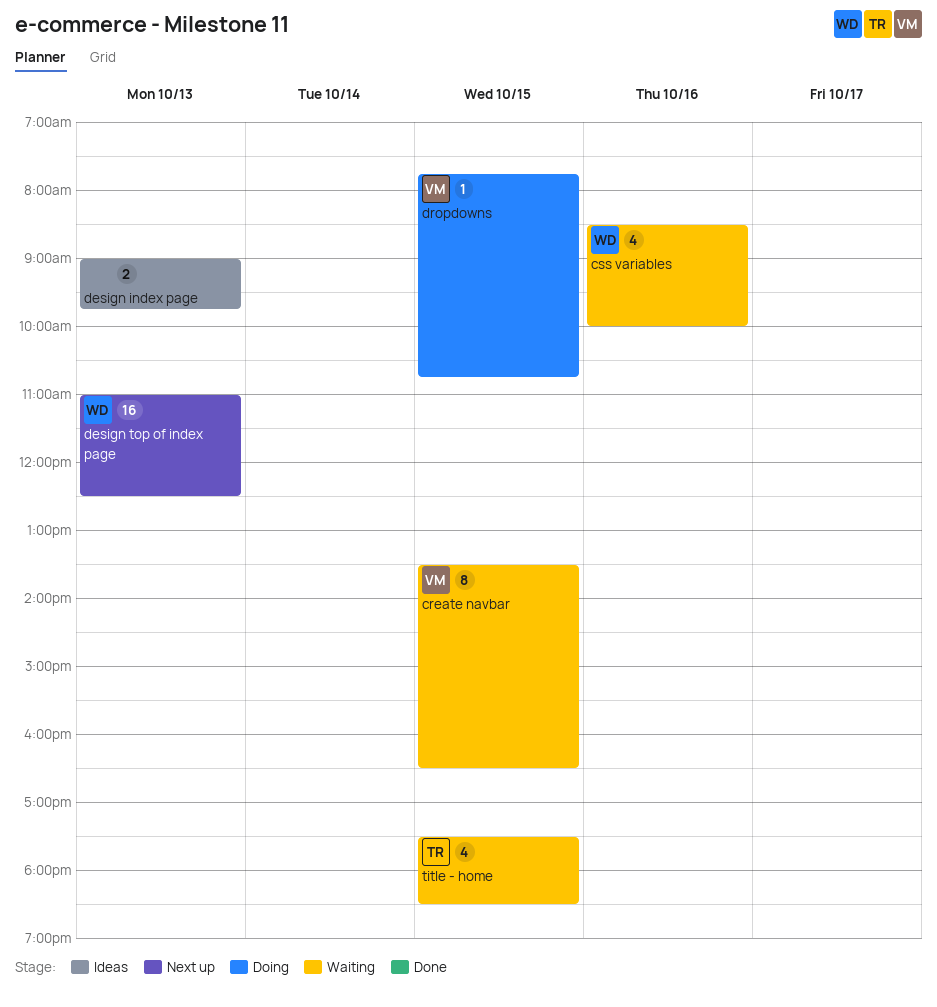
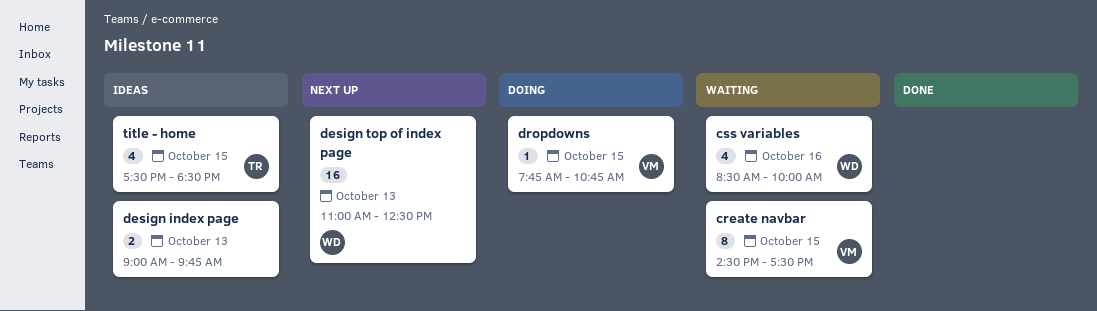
create navbar, begins: 13:30 -> 14:30
create navbar, ends: 16:30 -> 17:30
title - home, status: Waiting -> Ideas

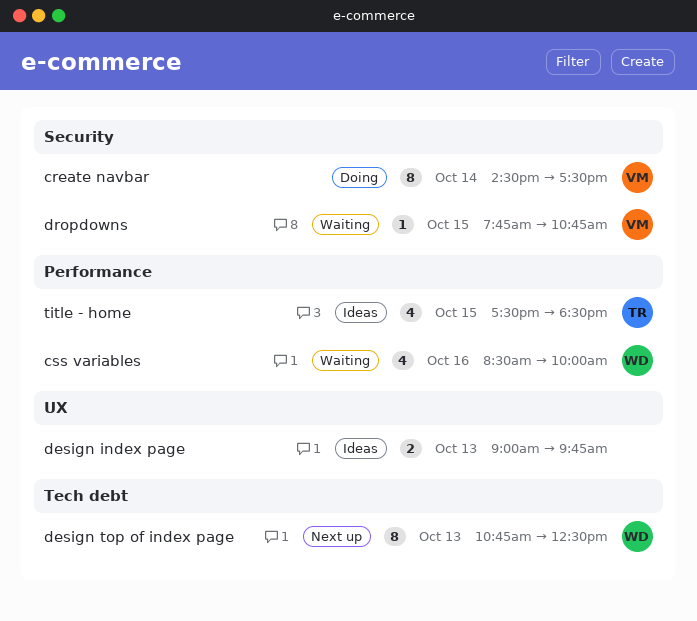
create navbar, status: Waiting -> Doing
create navbar, day: Oct 15 -> Oct 14
design top of index page, estimate: 16 -> 8
design top of index page, begins: 11:00 -> 10:45
dropdowns, status: Doing -> Waiting

